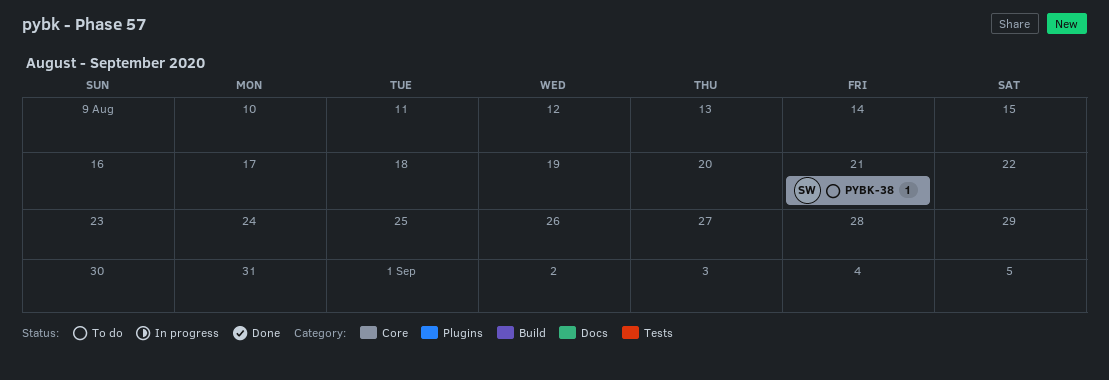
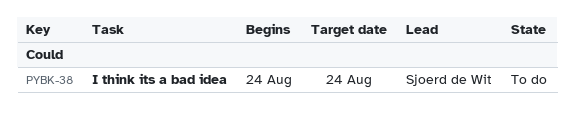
PYBK-38, start: Aug 21 -> Aug 24
PYBK-38, due: Aug 21 -> Aug 24

